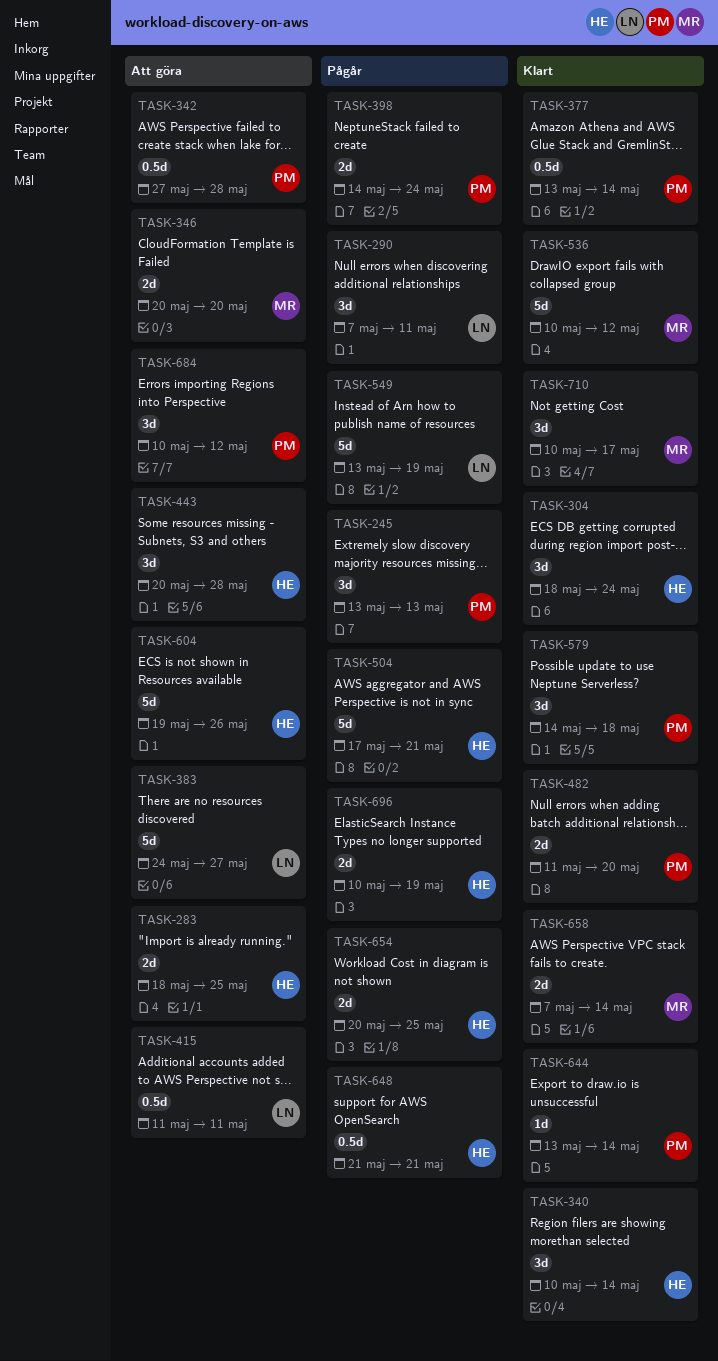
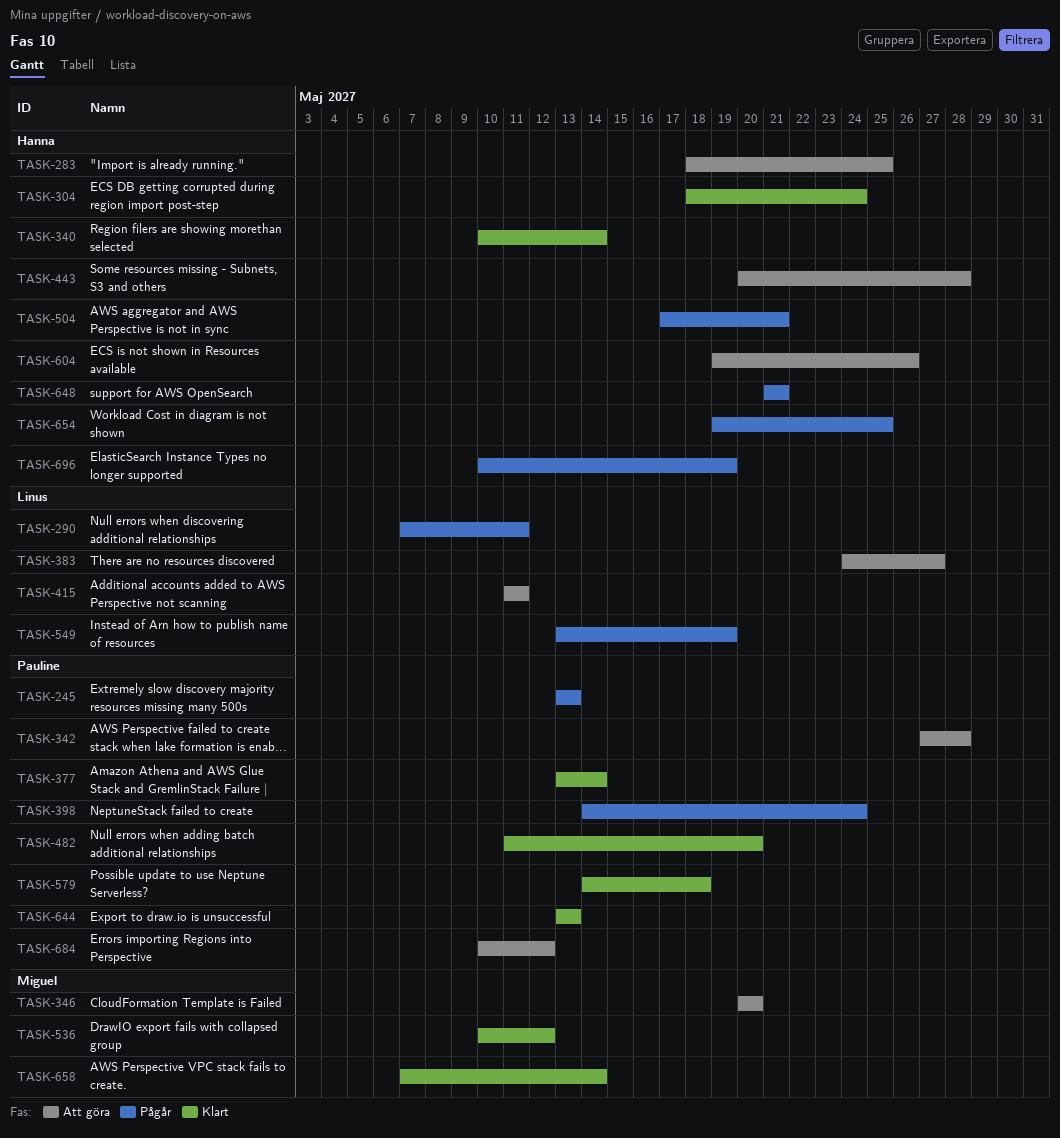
TASK-644, due: May 14 -> May 13
TASK-654, start: May 20 -> May 19
TASK-710: present -> none

